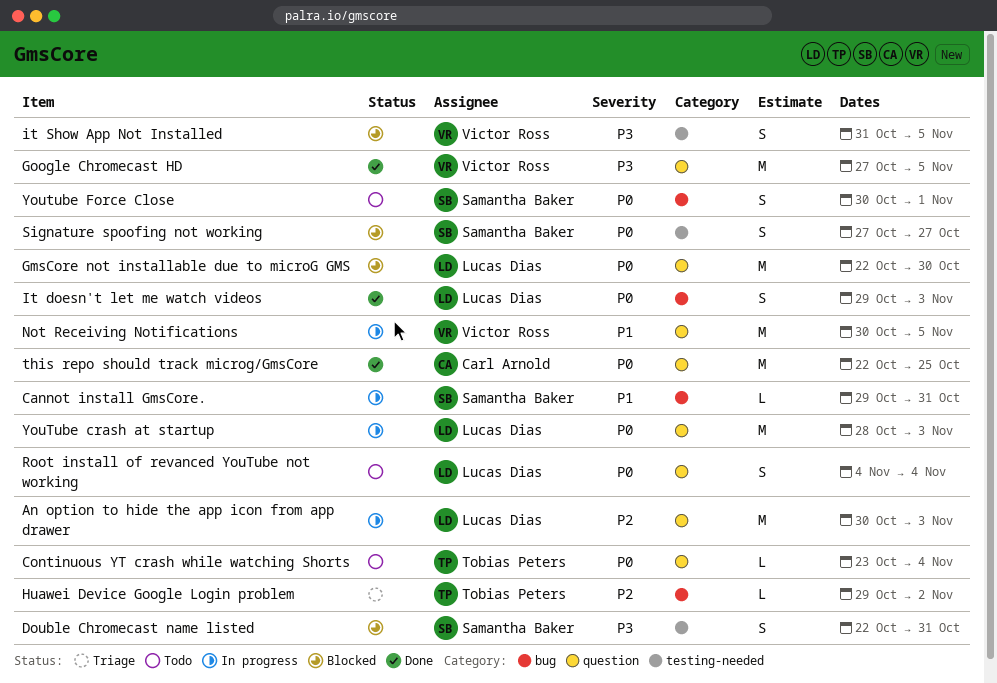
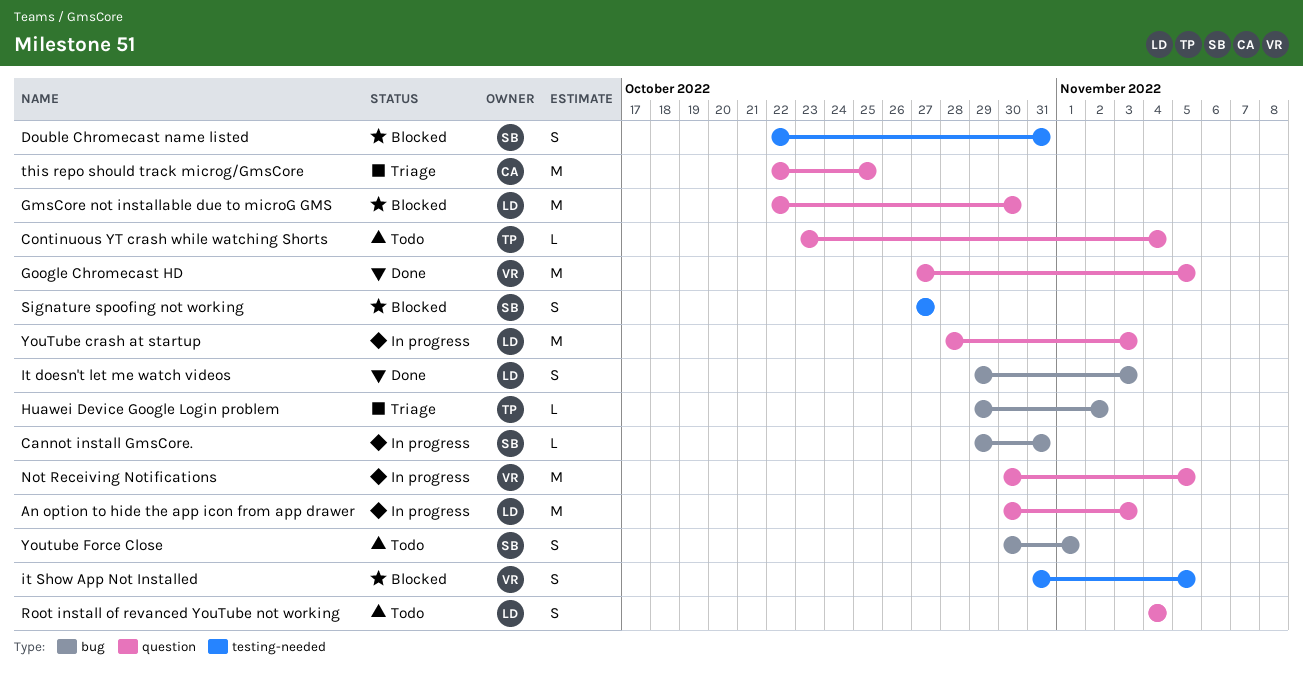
this repo should track microg/GmsCore, status: Done -> Triage

